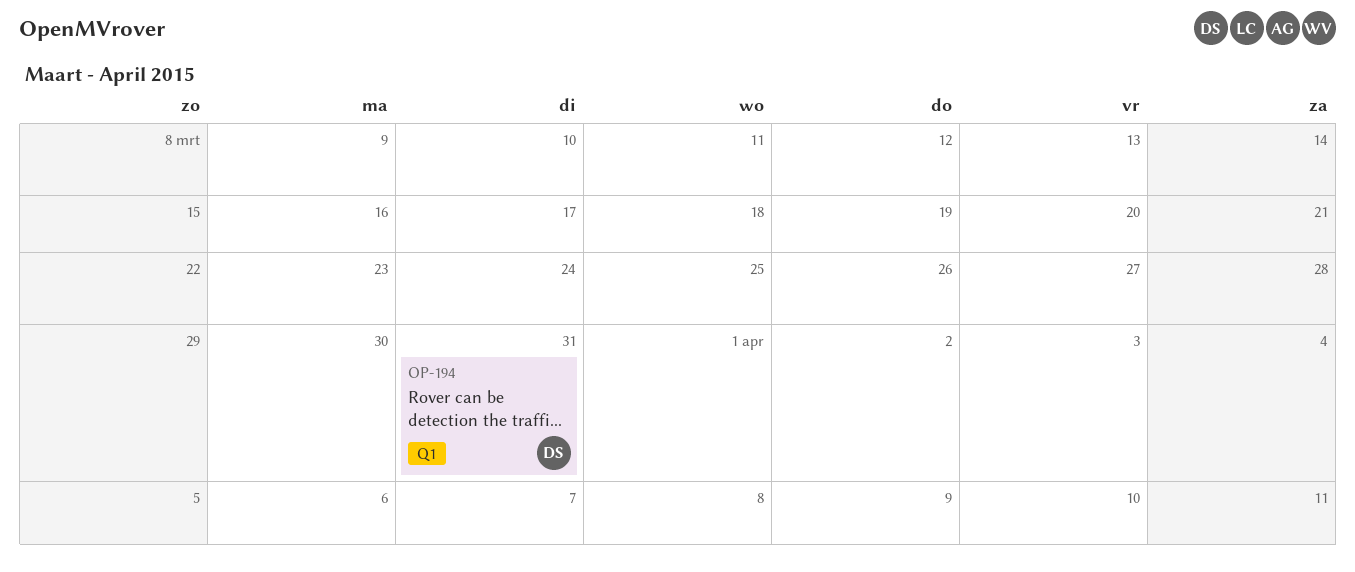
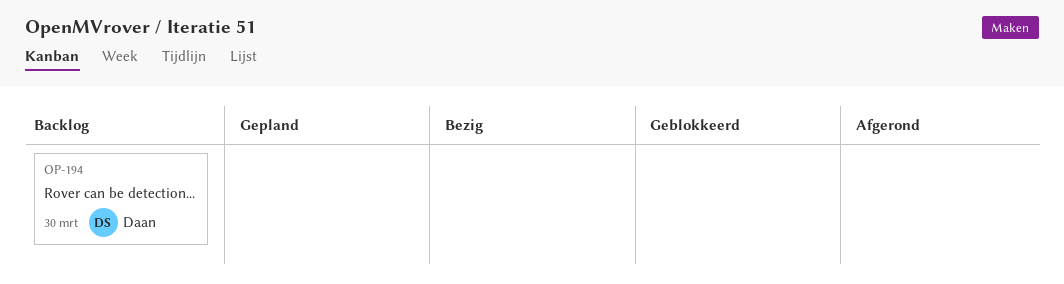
OP-194, due: Mar 31 -> Mar 30

